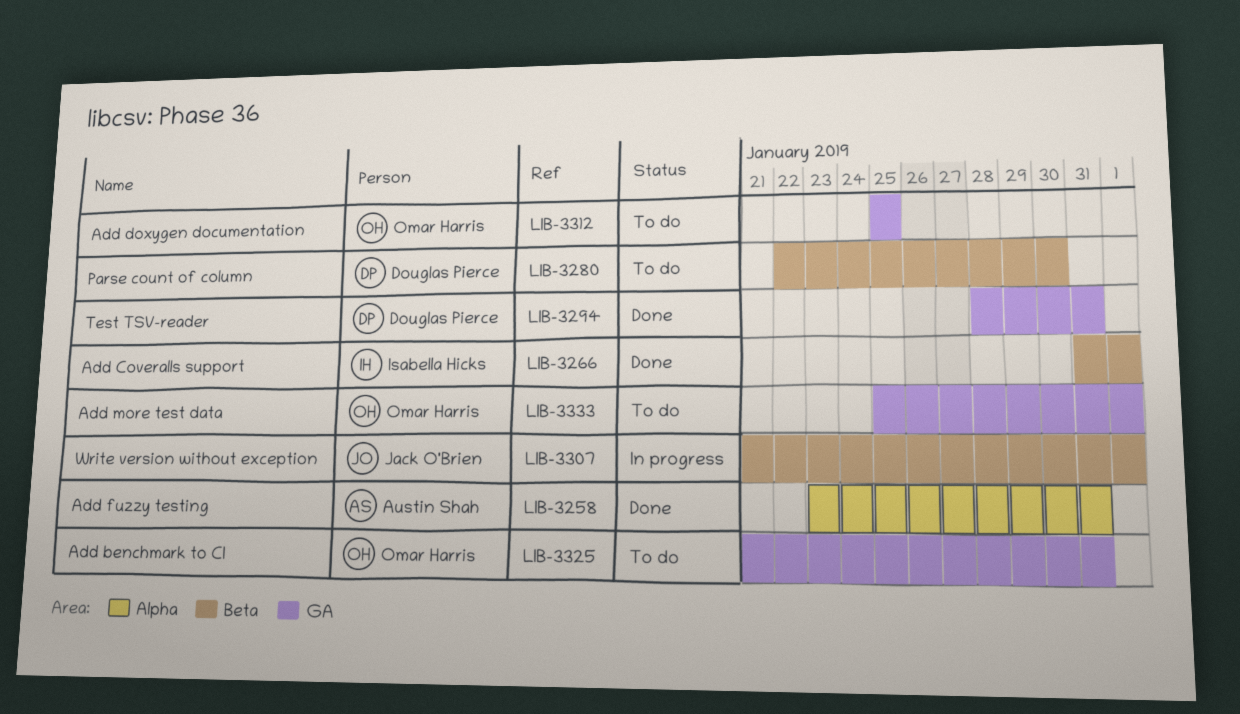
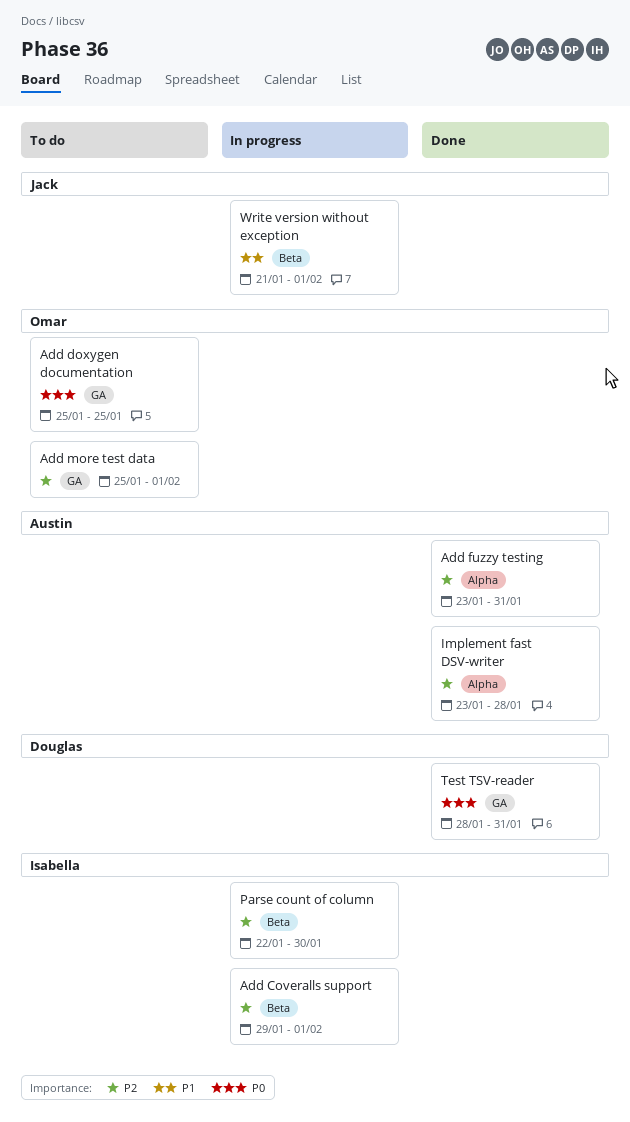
Add benchmark to CI: present -> none
Add Coveralls support, status: Done -> In progress
Add Coveralls support, start: Jan 31 -> Jan 29
Implement fast DSV-writer: none -> present
Parse count of column, status: To do -> In progress
Parse count of column, owner: Douglas Pierce -> Isabella Hicks

